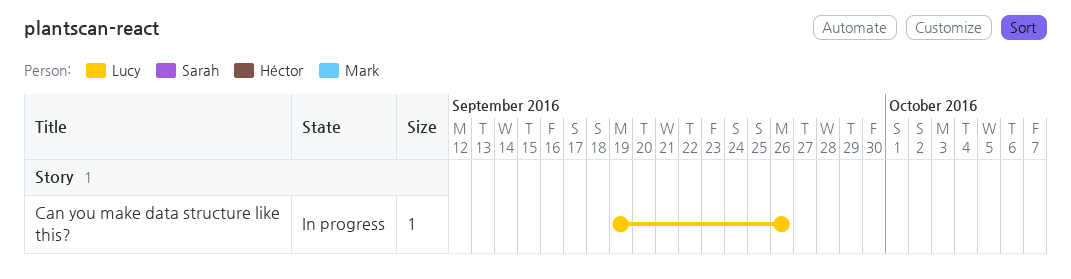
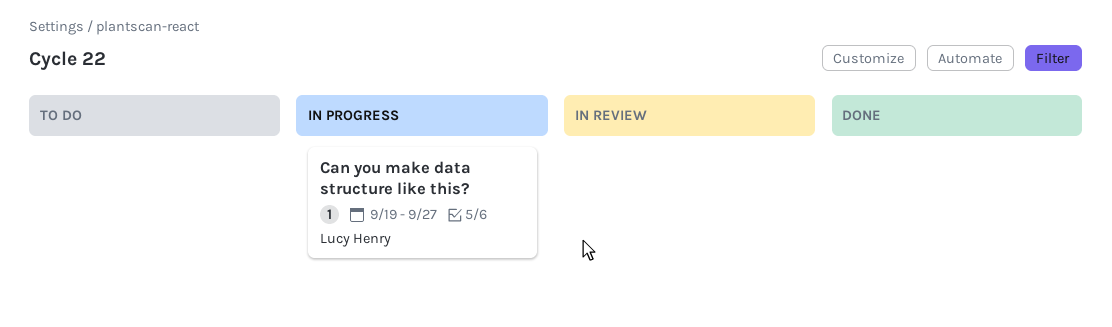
Can you make data structure like this?, due: Sep 26 -> Sep 27

